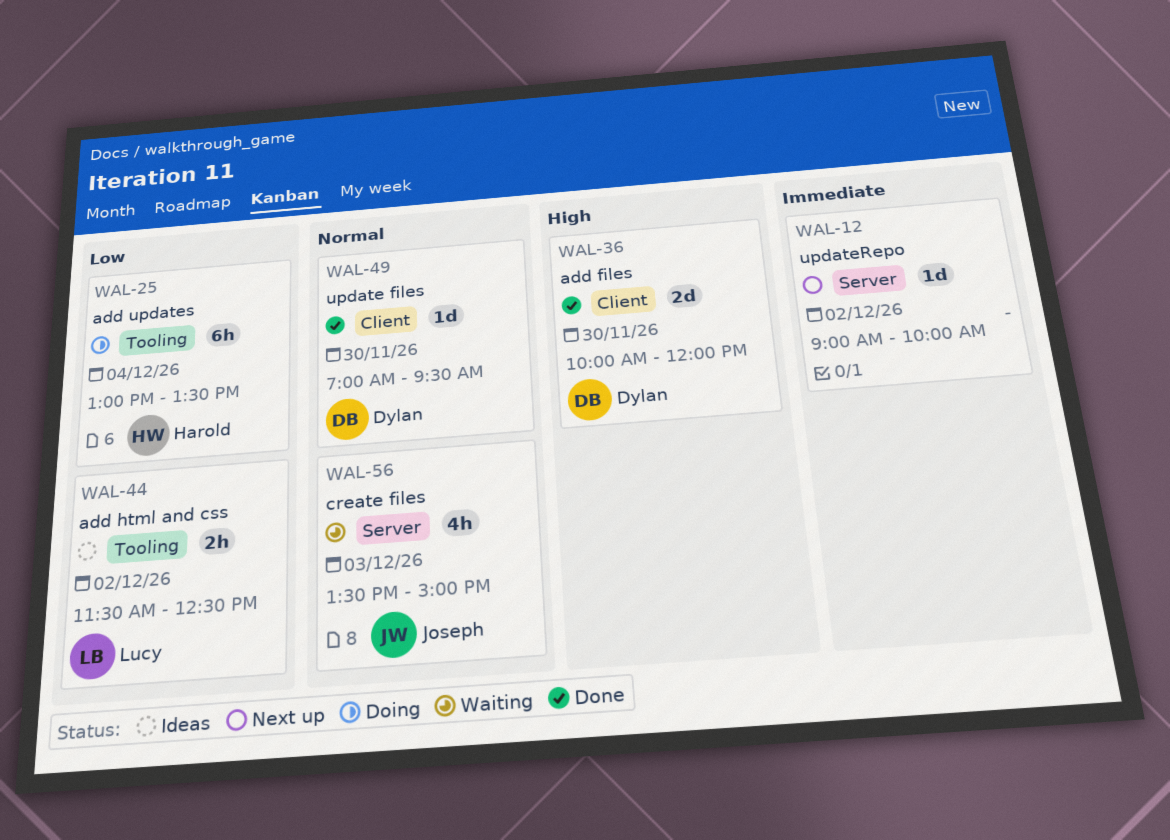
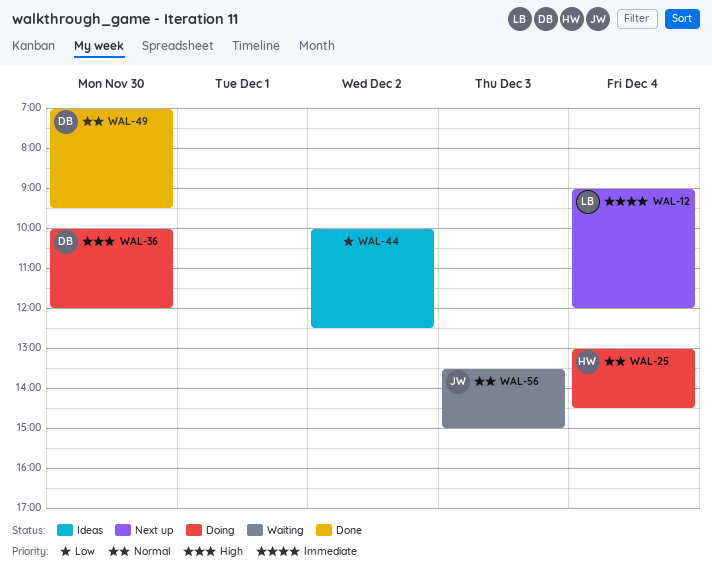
WAL-12, owner: none -> Lucy
WAL-12, day: Dec 2 -> Dec 4
WAL-12, ends: 10:00 -> 12:00
WAL-25, priority: Low -> Normal
WAL-25, ends: 13:30 -> 14:30
WAL-36, status: Done -> Doing
WAL-44, owner: Lucy -> none
WAL-44, begins: 11:30 -> 10:00

